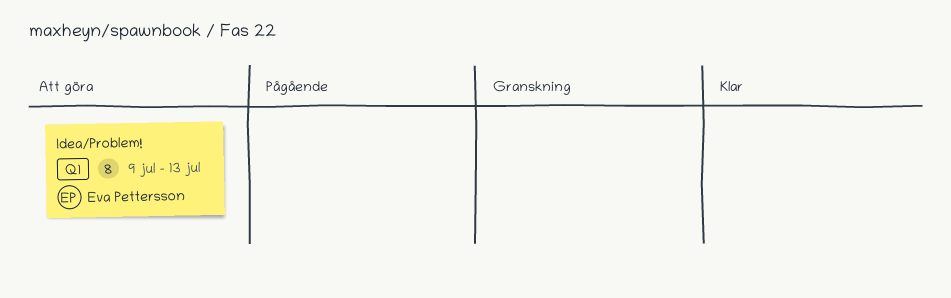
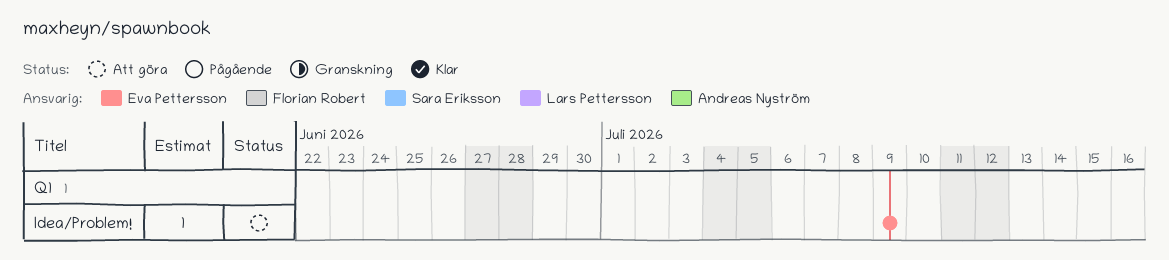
Idea/Problem!, estimate: 8 -> 1
Idea/Problem!, due: Jul 13 -> Jul 9

